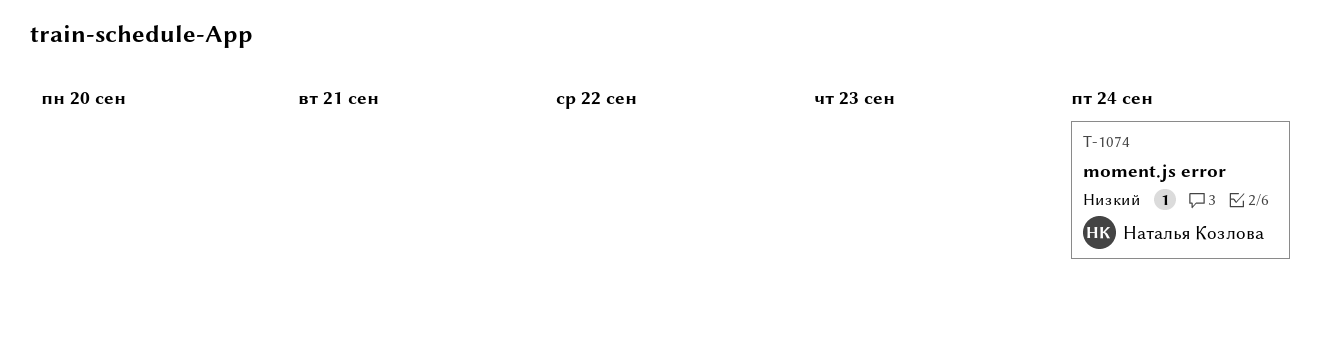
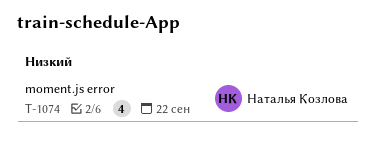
T-1074, estimate: 1 -> 4
T-1074, due: Sep 24 -> Sep 22

